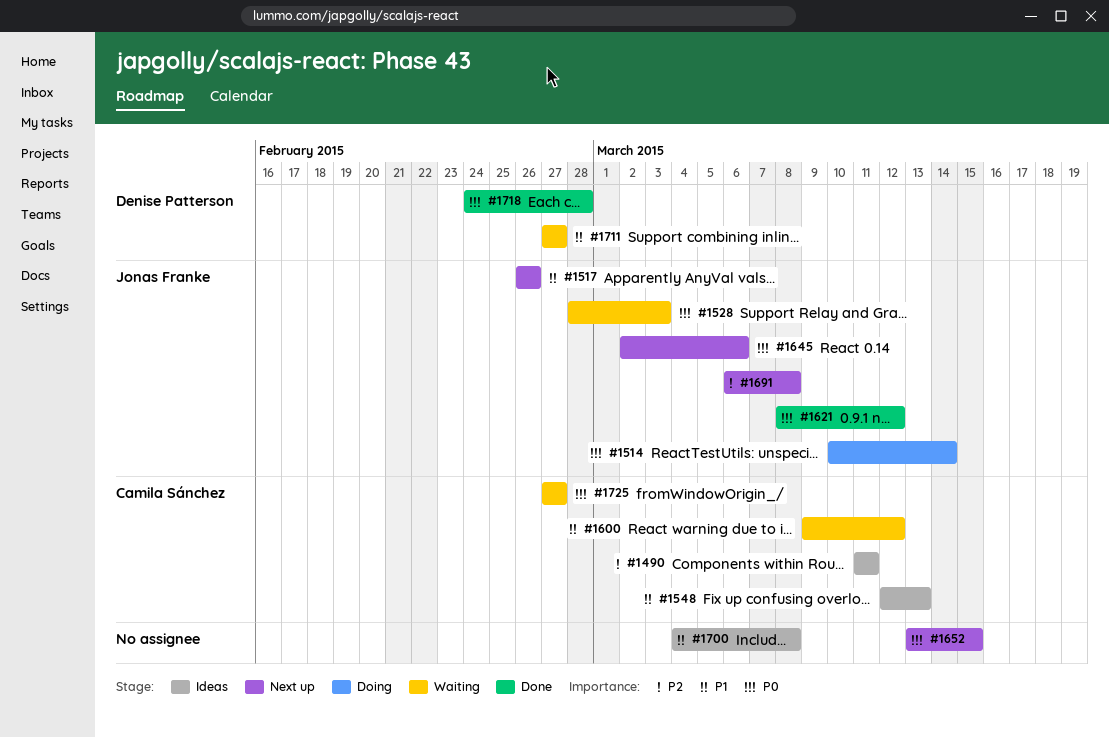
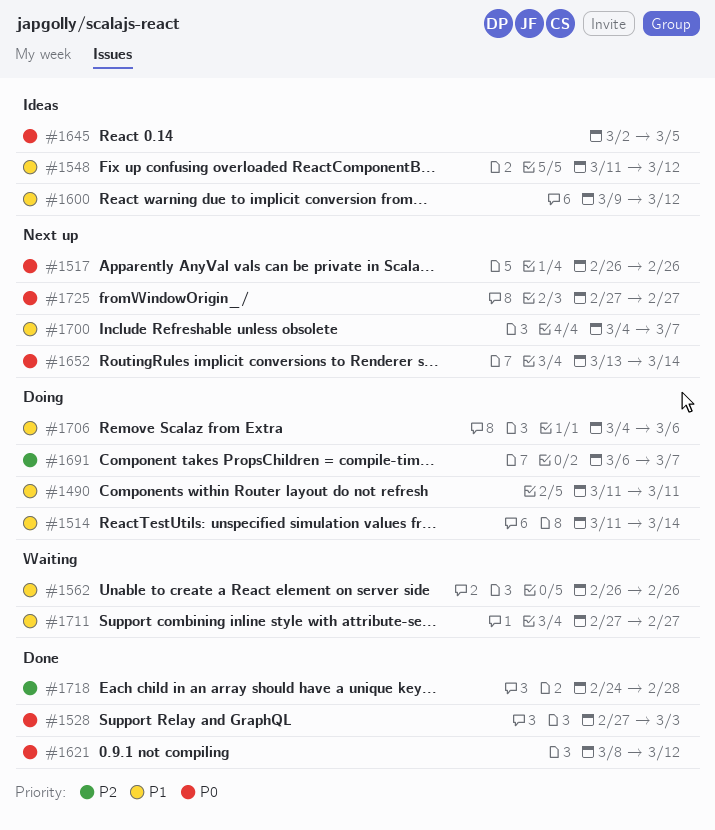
#1490, status: Ideas -> Doing
#1490, priority: P2 -> P1
#1514, priority: P0 -> P1
#1514, start: Mar 10 -> Mar 11
#1517, priority: P1 -> P0
#1528, status: Waiting -> Done
#1528, start: Feb 28 -> Feb 27
#1548, start: Mar 12 -> Mar 11
#1548, due: Mar 13 -> Mar 12
#1562: none -> present
#1600, status: Waiting -> Ideas
#1645, status: Next up -> Ideas
#1645, due: Mar 6 -> Mar 5
#1652, due: Mar 15 -> Mar 14
#1691, status: Next up -> Doing
#1691, due: Mar 8 -> Mar 7
#1700, status: Ideas -> Next up
#1700, due: Mar 8 -> Mar 7
#1706: none -> present
#1718, priority: P0 -> P2
#1725, status: Waiting -> Next up

